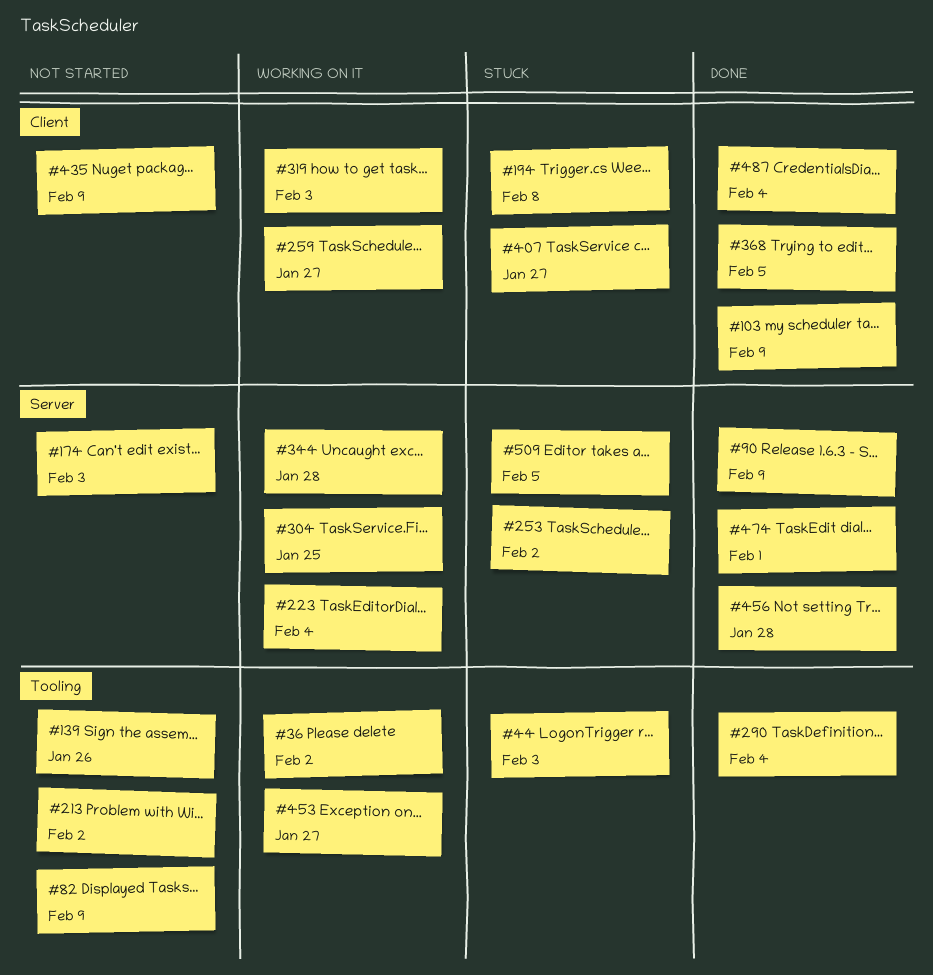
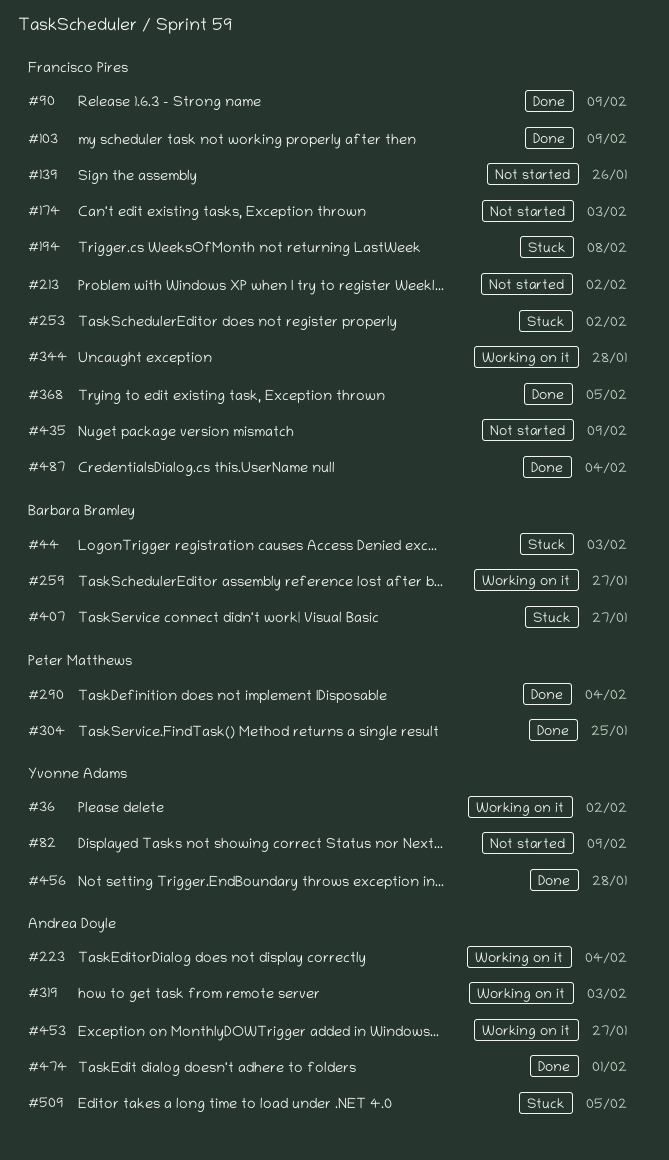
#304, status: Working on it -> Done

